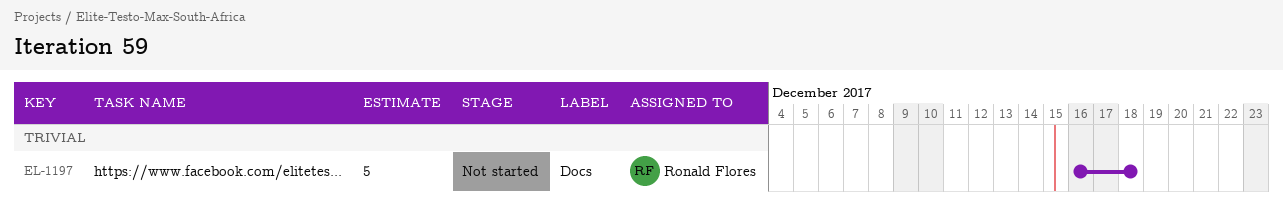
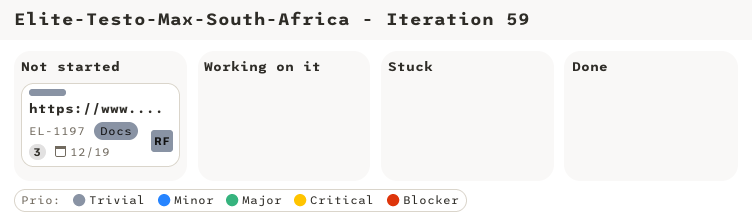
EL-1197, estimate: 5 -> 3
EL-1197, due: Dec 18 -> Dec 19

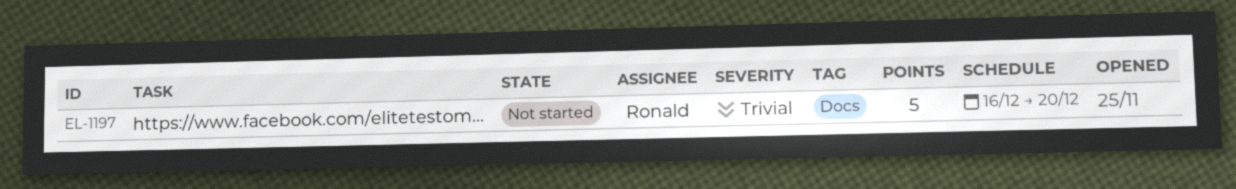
EL-1197, estimate: 3 -> 5
EL-1197, due: Dec 19 -> Dec 20

